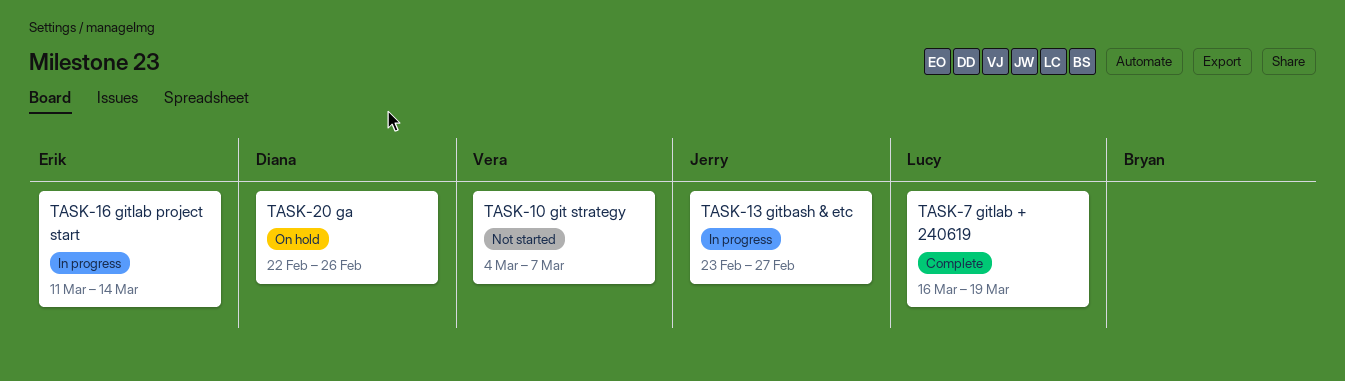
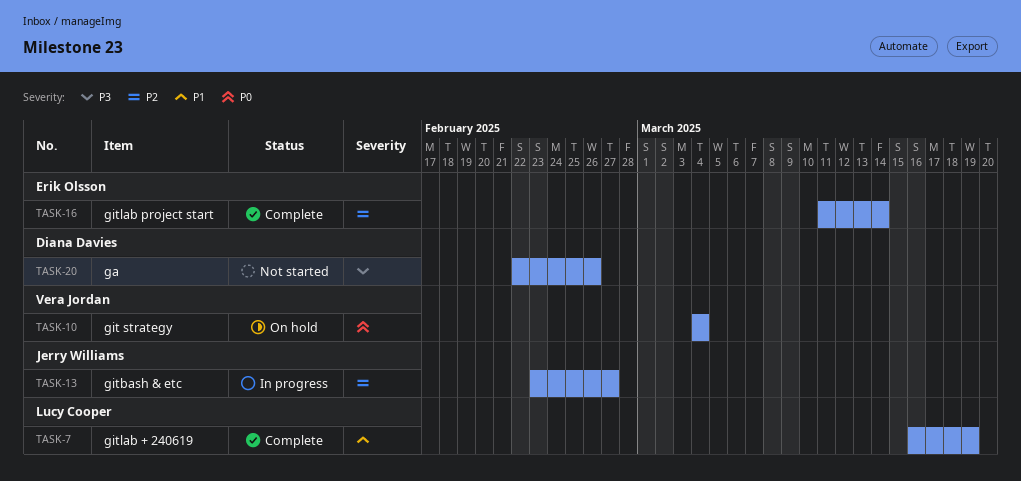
TASK-10, status: Not started -> On hold
TASK-10, due: Mar 7 -> Mar 4
TASK-16, status: In progress -> Complete
TASK-20, status: On hold -> Not started

